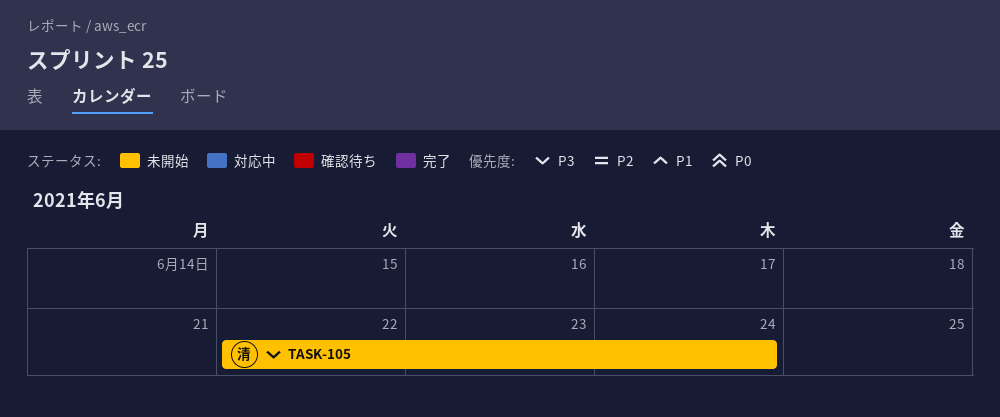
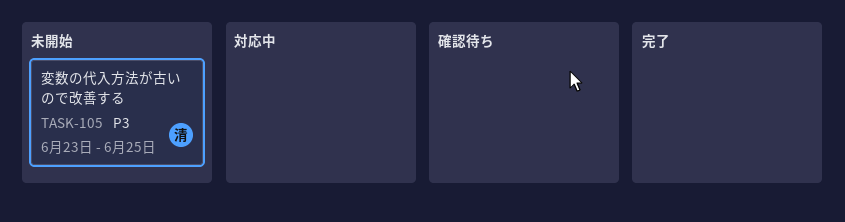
TASK-105, start: Jun 22 -> Jun 23
TASK-105, due: Jun 24 -> Jun 25

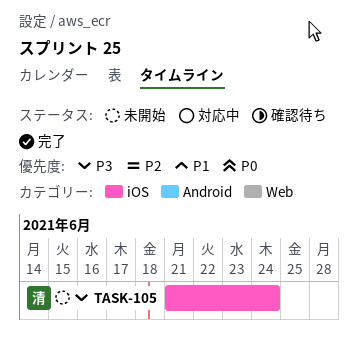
TASK-105, start: Jun 23 -> Jun 21
TASK-105, due: Jun 25 -> Jun 24

